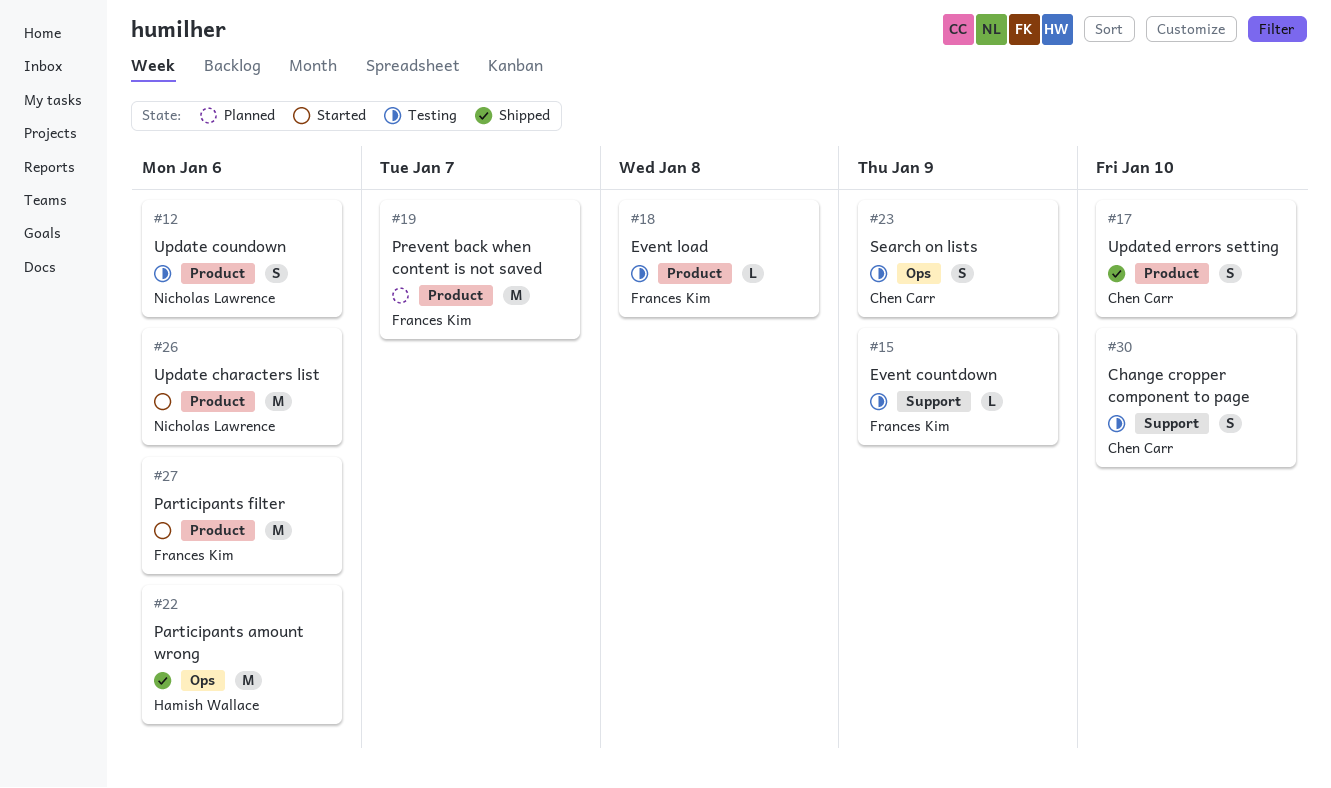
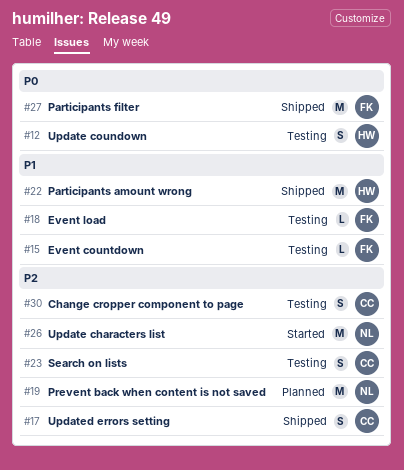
#12, owner: Nicholas Lawrence -> Hamish Wallace
#19, owner: Frances Kim -> Nicholas Lawrence
#27, status: Started -> Shipped

